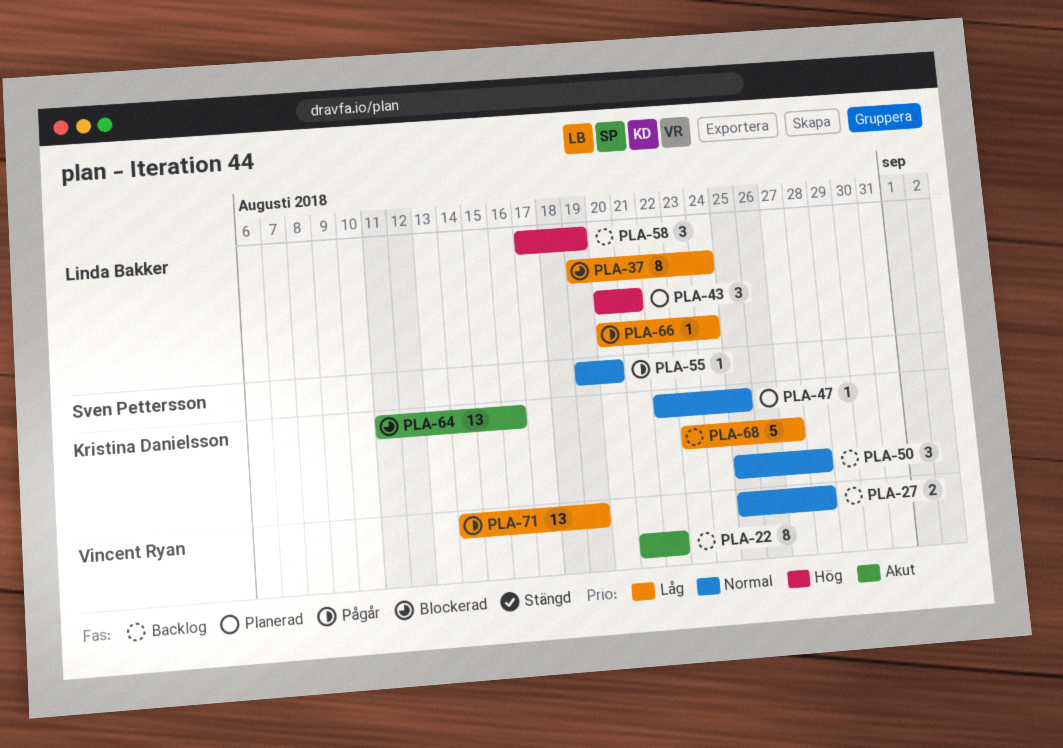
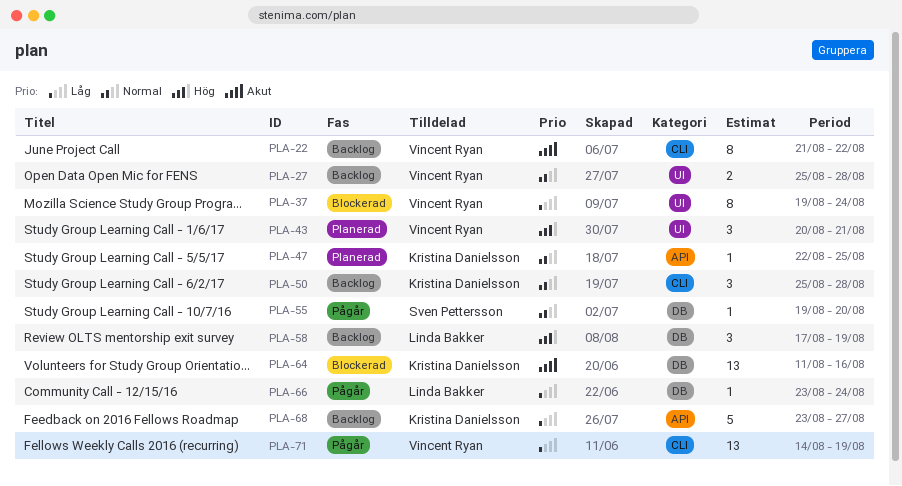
PLA-37, owner: Linda Bakker -> Vincent Ryan
PLA-43, owner: Linda Bakker -> Vincent Ryan
PLA-66, start: Aug 20 -> Aug 23

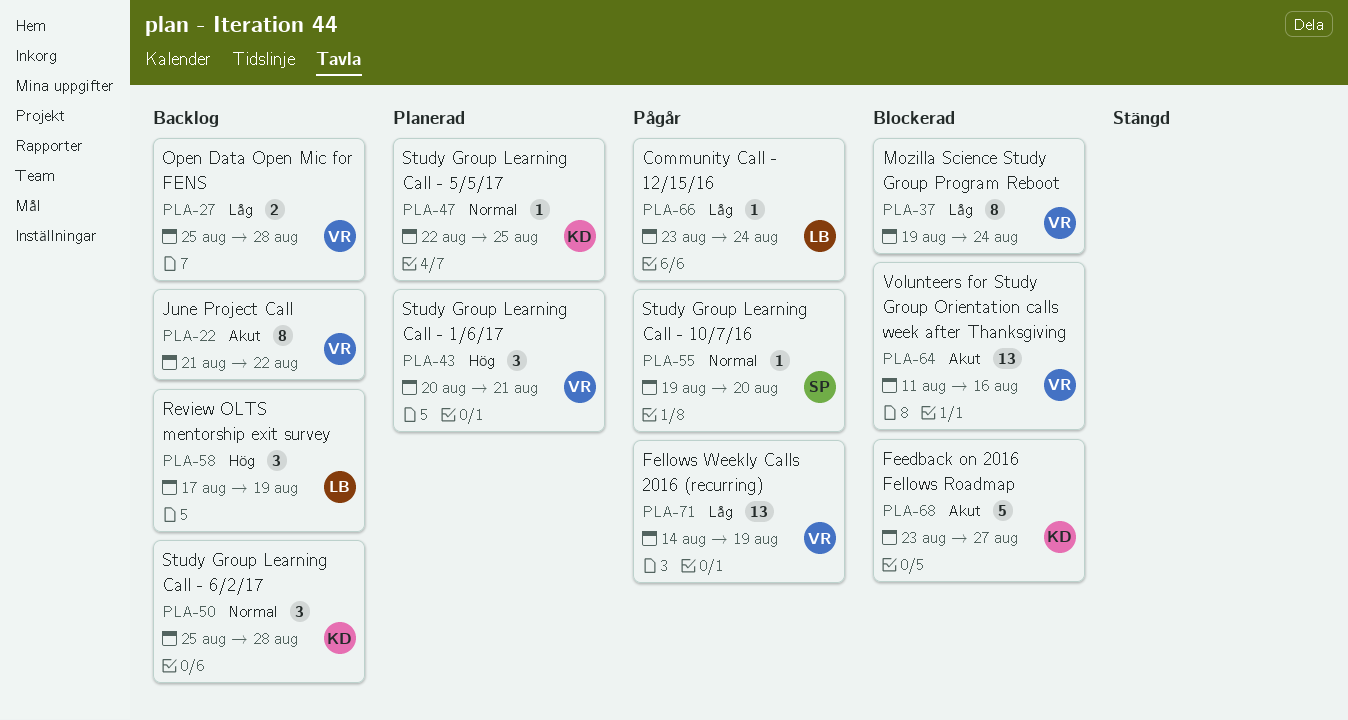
PLA-27, priority: Normal -> Låg
PLA-64, owner: Kristina Danielsson -> Vincent Ryan
PLA-68, status: Backlog -> Blockerad
PLA-68, priority: Låg -> Akut

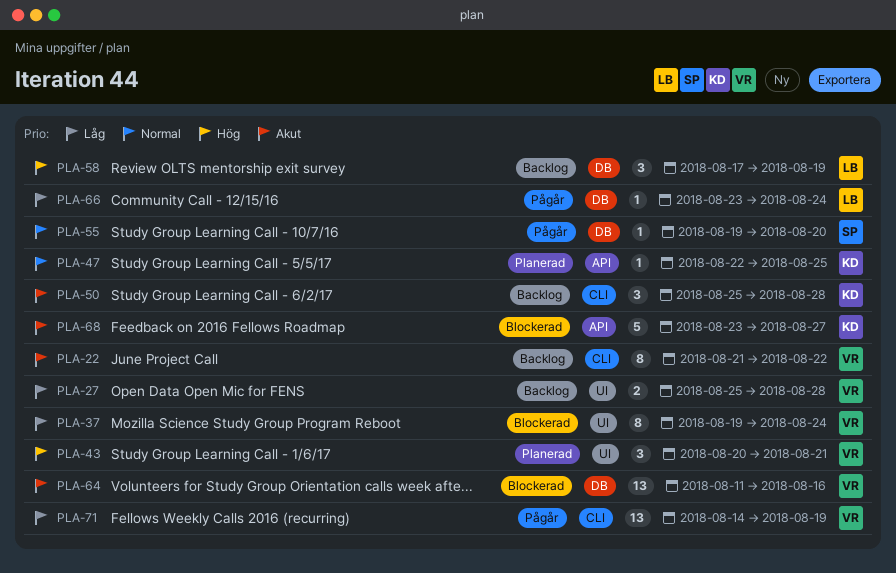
PLA-50, priority: Normal -> Akut

